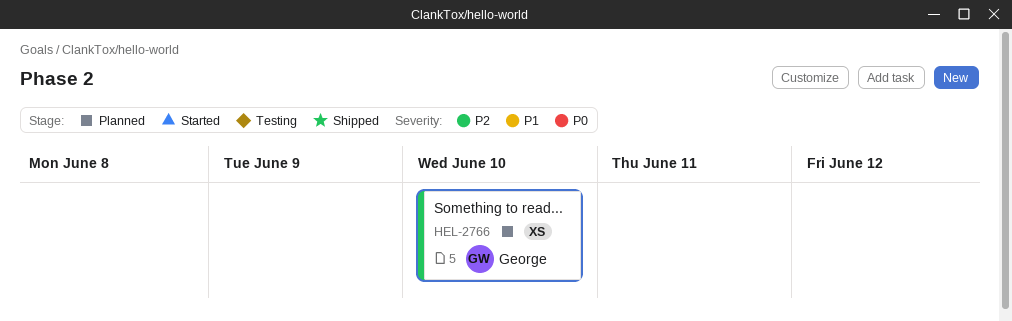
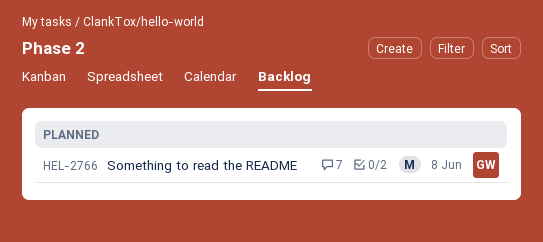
HEL-2766, estimate: XS -> M
HEL-2766, due: Jun 10 -> Jun 8

